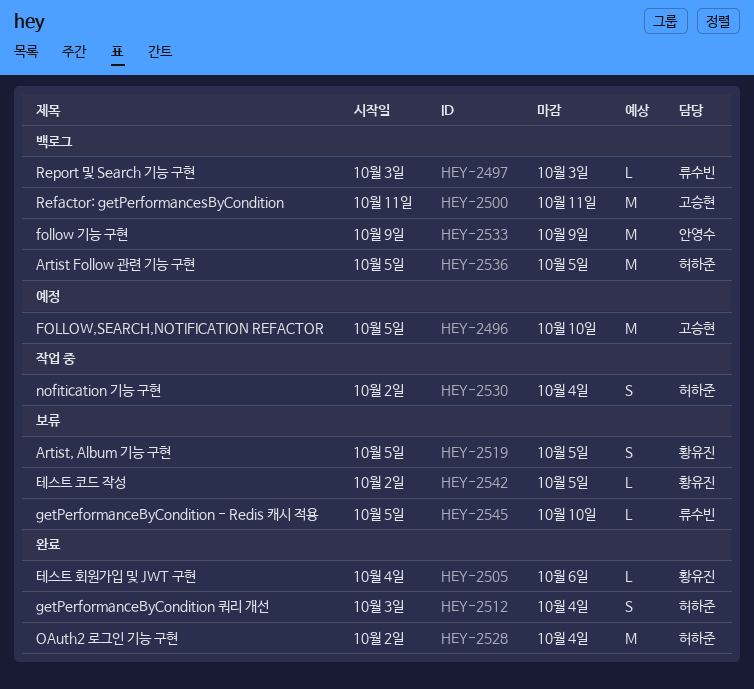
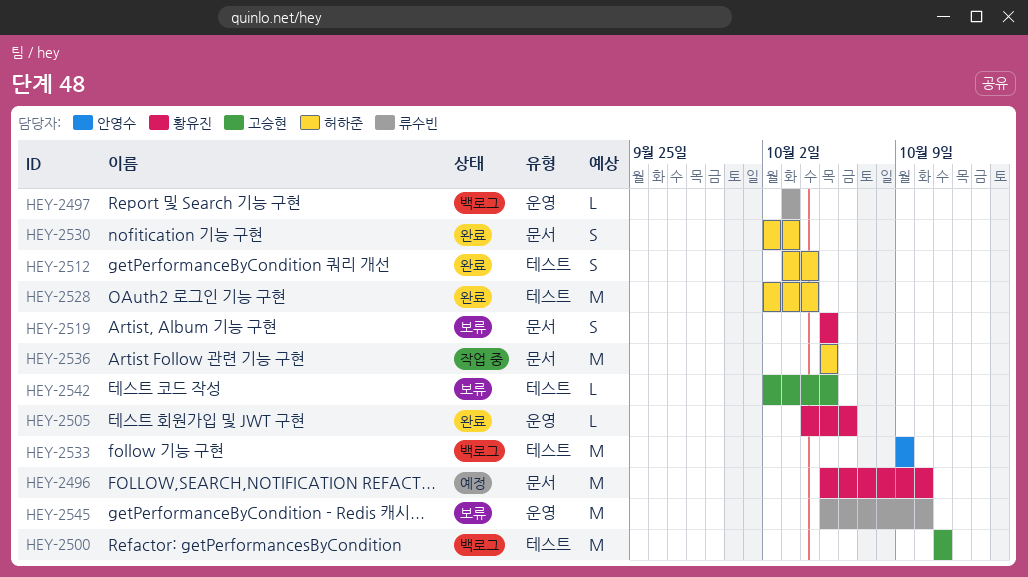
HEY-2496, owner: 고승현 -> 황유진
HEY-2530, status: 작업 중 -> 완료
HEY-2530, due: Oct 4 -> Oct 3
HEY-2536, status: 백로그 -> 작업 중
HEY-2542, owner: 황유진 -> 고승현
HEY-2545, estimate: L -> M

